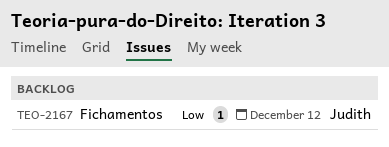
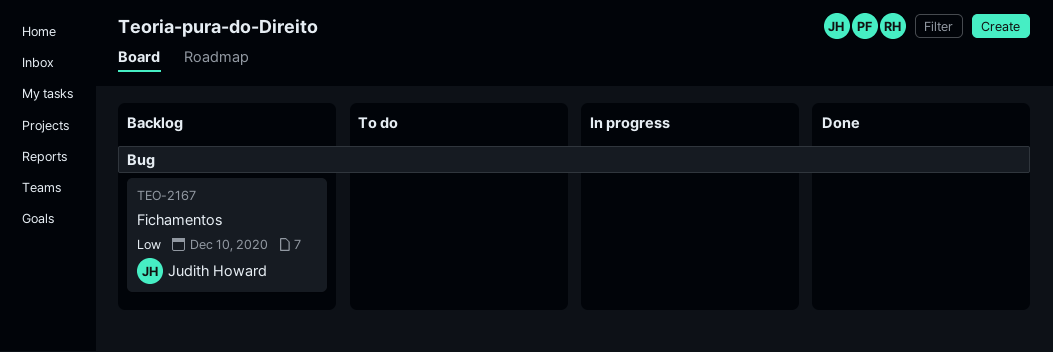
TEO-2167, due: Dec 12 -> Dec 10

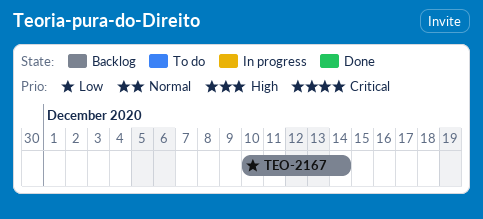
TEO-2167, due: Dec 10 -> Dec 14

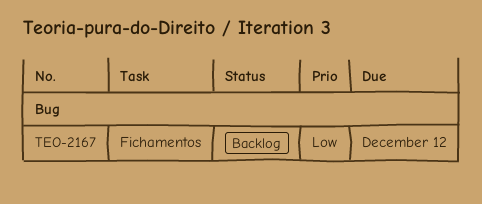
TEO-2167, due: Dec 14 -> Dec 12

